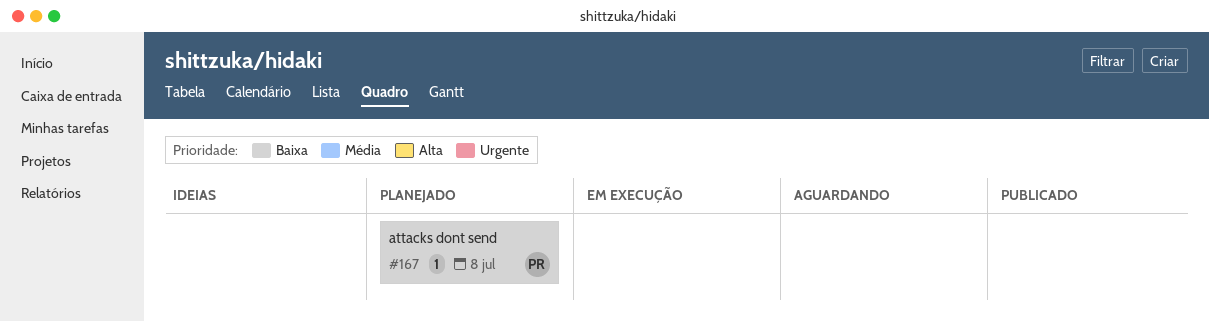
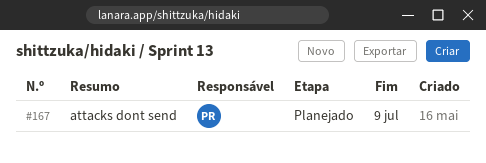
#167, due: Jul 8 -> Jul 9

